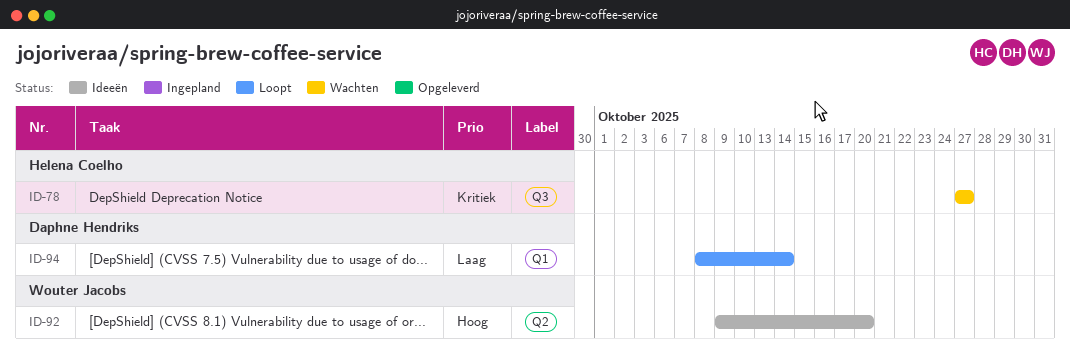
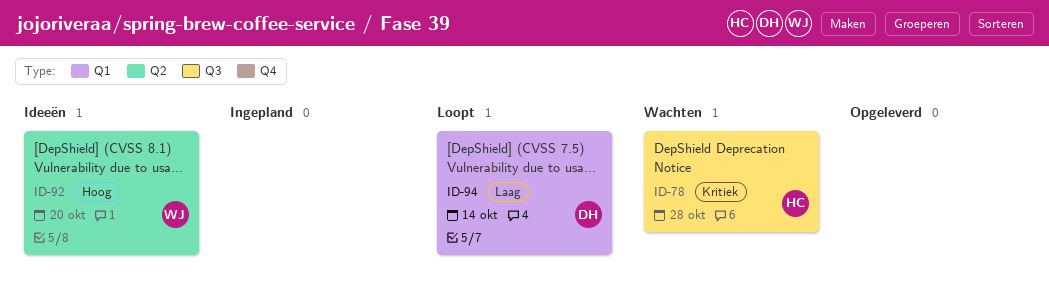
ID-78, due: Oct 27 -> Oct 28

